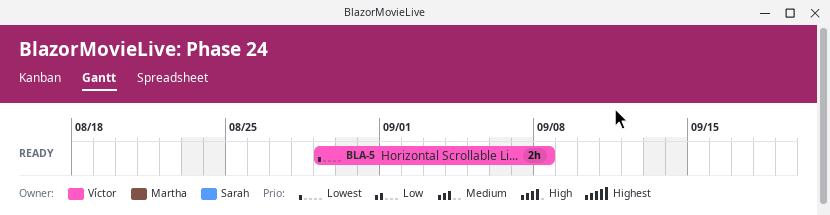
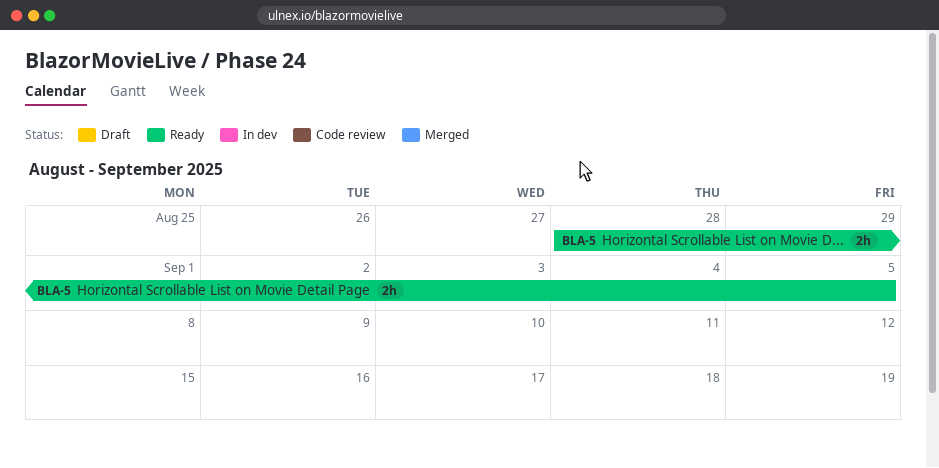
BLA-5, start: Aug 29 -> Aug 28
BLA-5, due: Sep 8 -> Sep 5

